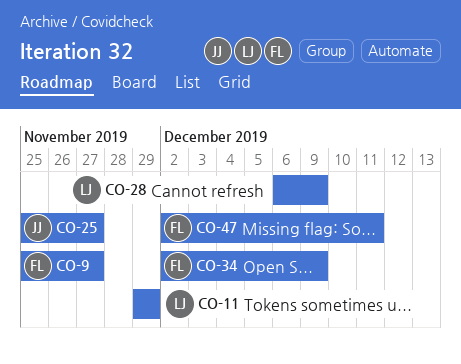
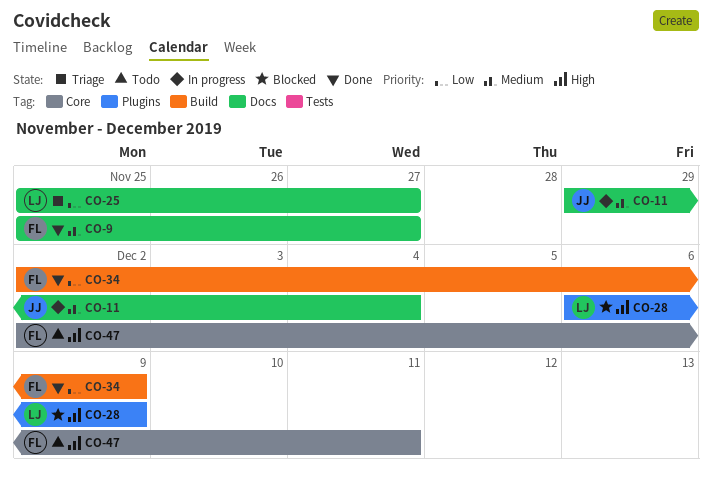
CO-11, owner: LJ -> JJ
CO-11, due: Nov 29 -> Dec 4
CO-25, owner: JJ -> LJ

